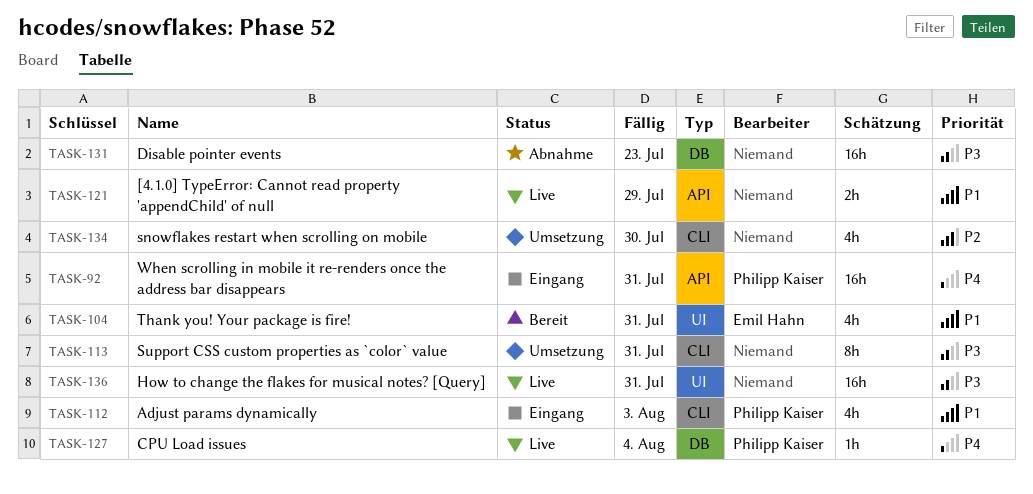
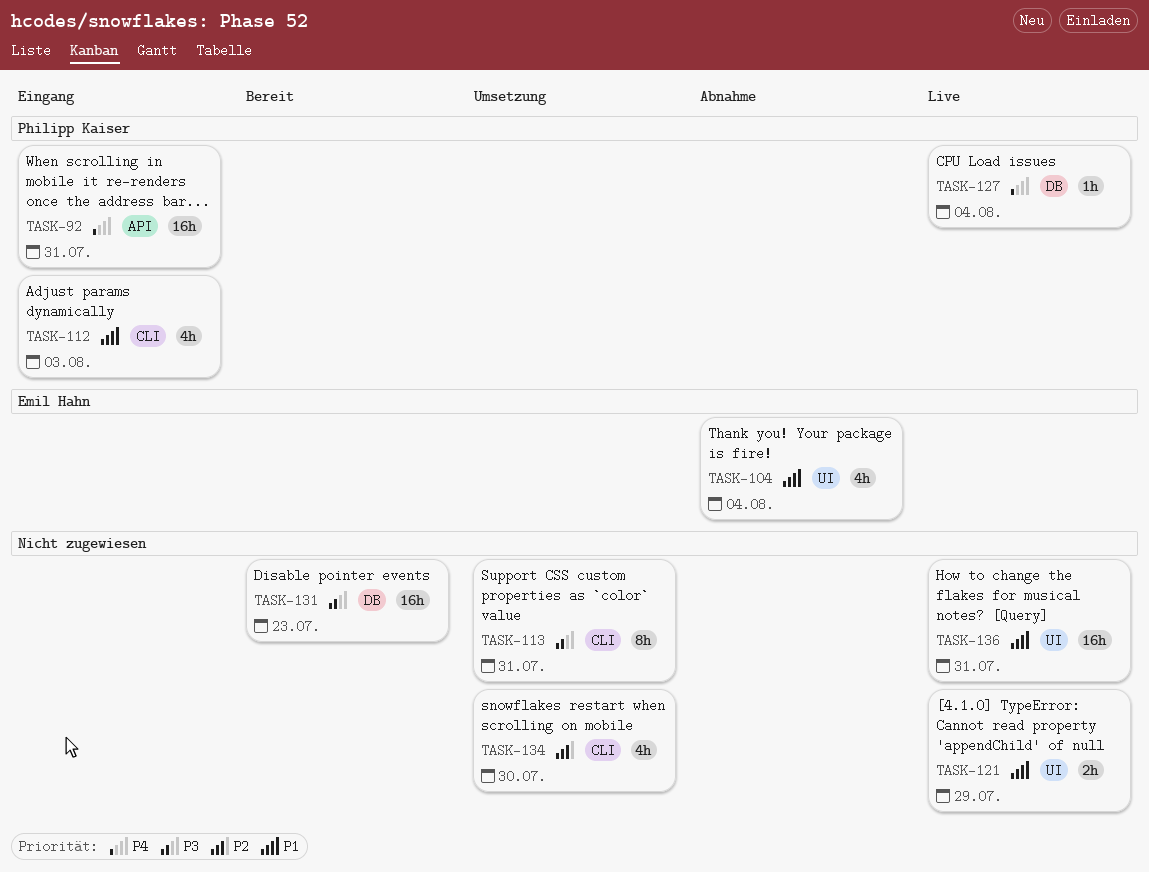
TASK-104, status: Bereit -> Abnahme
TASK-104, due: Jul 31 -> Aug 4
TASK-121, label: API -> UI
TASK-131, status: Abnahme -> Bereit
TASK-136, priority: P3 -> P1

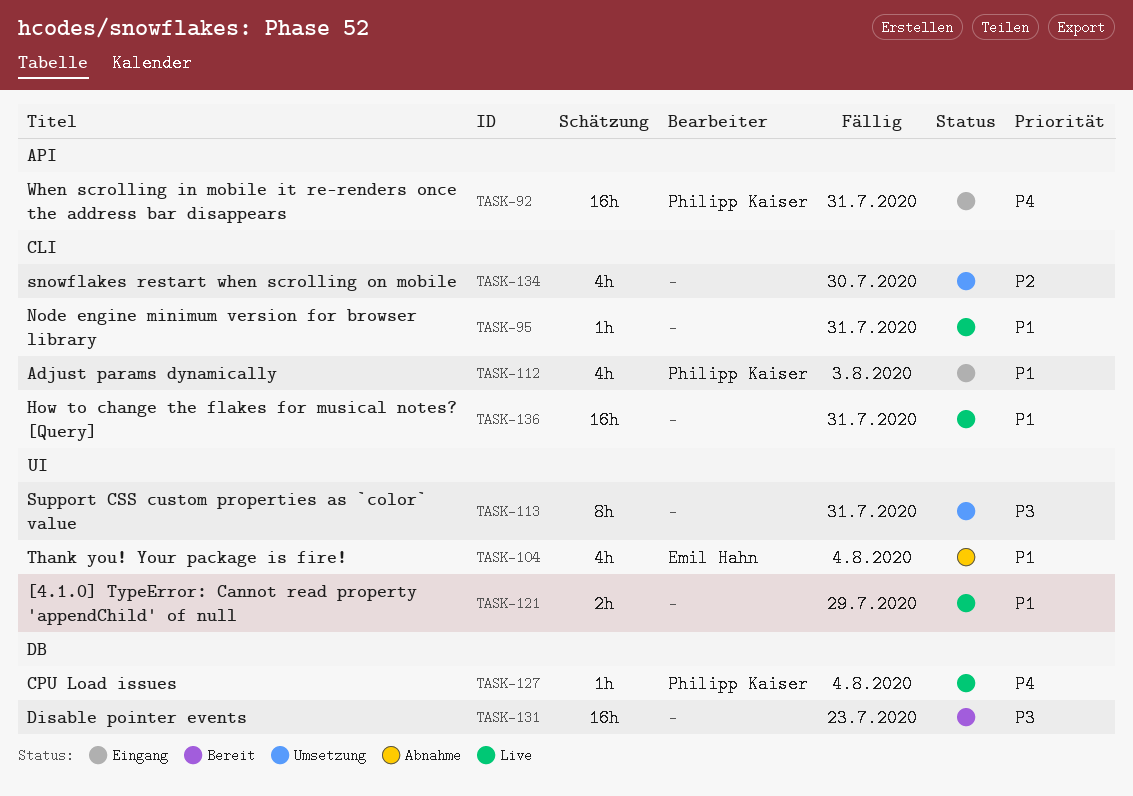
TASK-95: none -> present
TASK-113, label: CLI -> UI
TASK-136, label: UI -> CLI

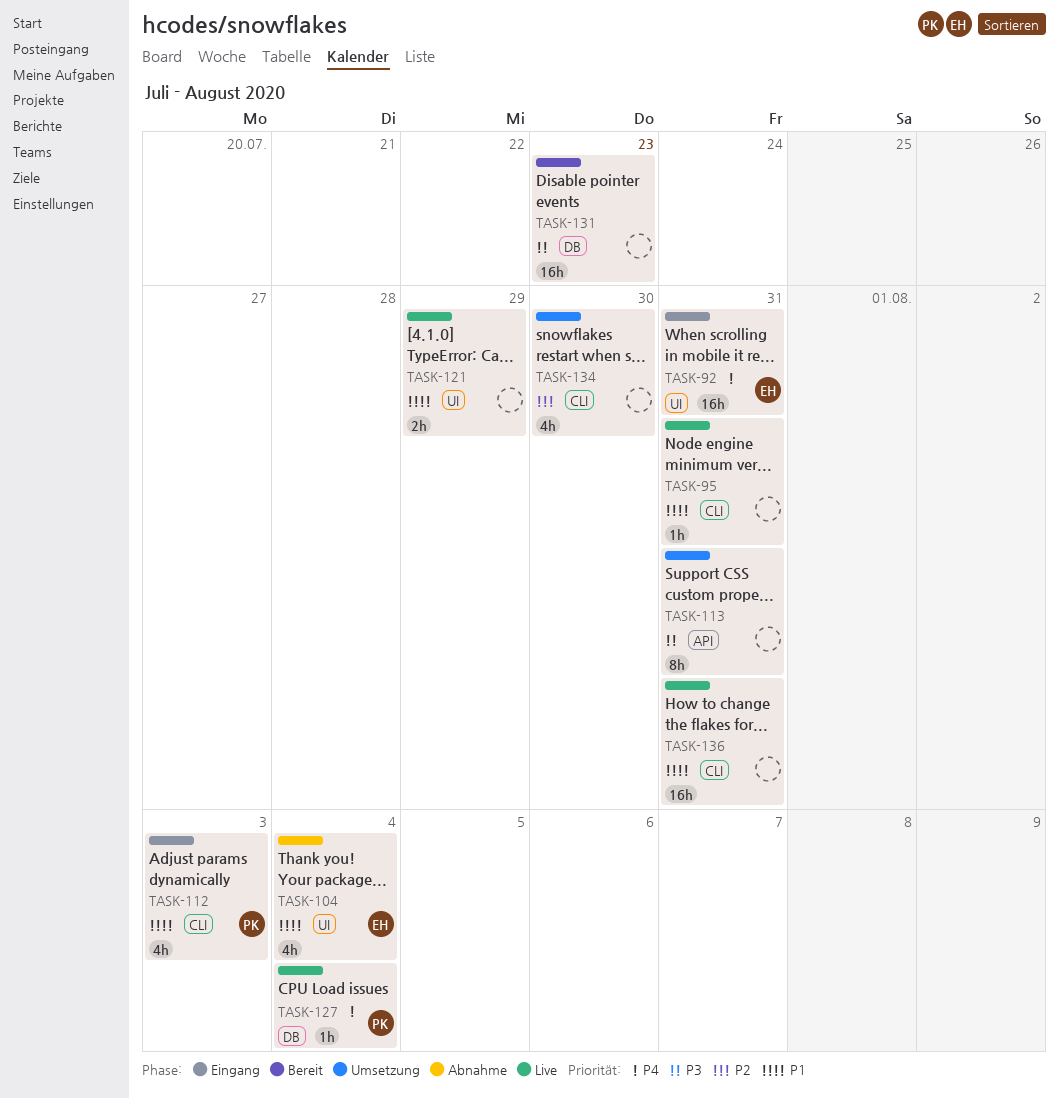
TASK-92, owner: Philipp Kaiser -> Emil Hahn
TASK-92, label: API -> UI
TASK-113, label: UI -> API

